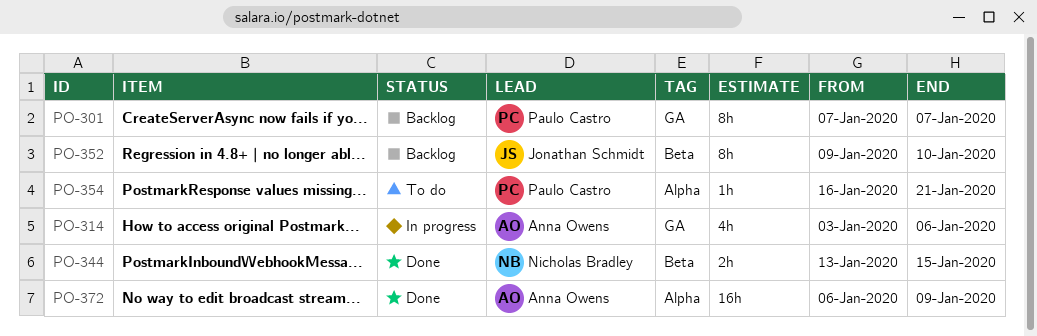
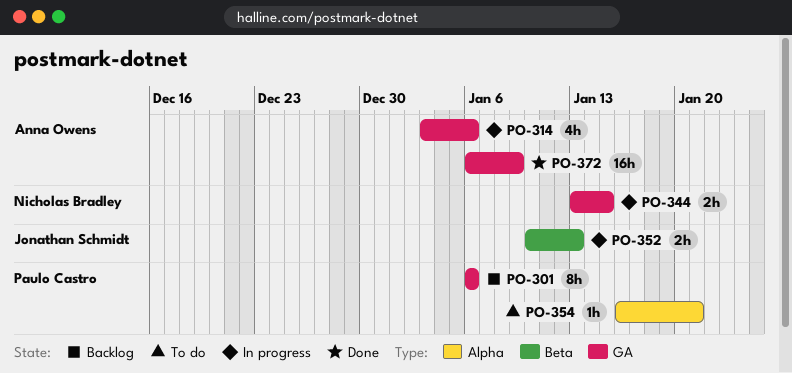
PO-301, start: Jan 7 -> Jan 6
PO-301, due: Jan 7 -> Jan 6
PO-344, status: Done -> In progress
PO-344, label: Beta -> GA
PO-352, status: Backlog -> In progress
PO-352, estimate: 8h -> 2h
PO-352, start: Jan 9 -> Jan 10
PO-352, due: Jan 10 -> Jan 13
PO-372, label: Alpha -> GA

